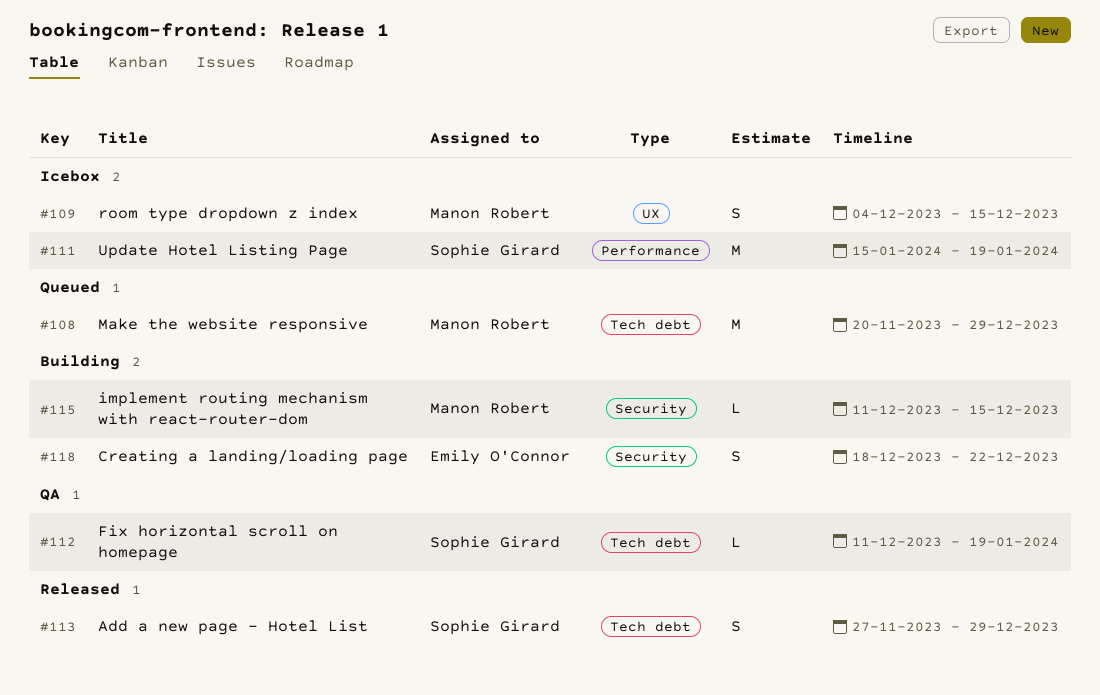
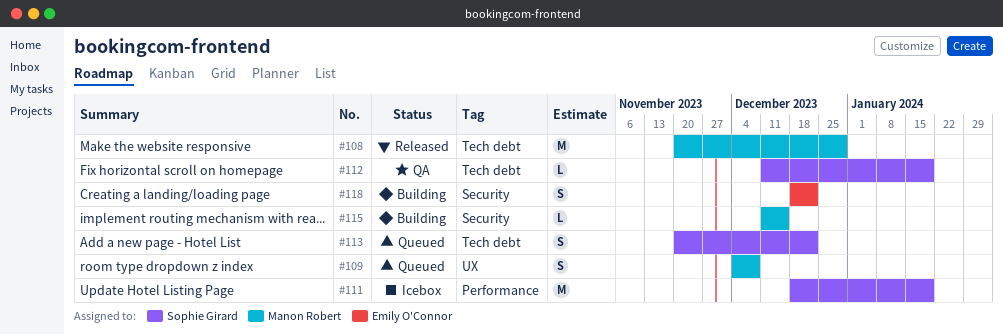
#108, status: Queued -> Released
#109, status: Icebox -> Queued
#109, due: Dec 15 -> Dec 8
#111, start: Jan 15 -> Dec 18
#113, status: Released -> Queued
#113, start: Nov 27 -> Nov 20
#113, due: Dec 29 -> Dec 22

